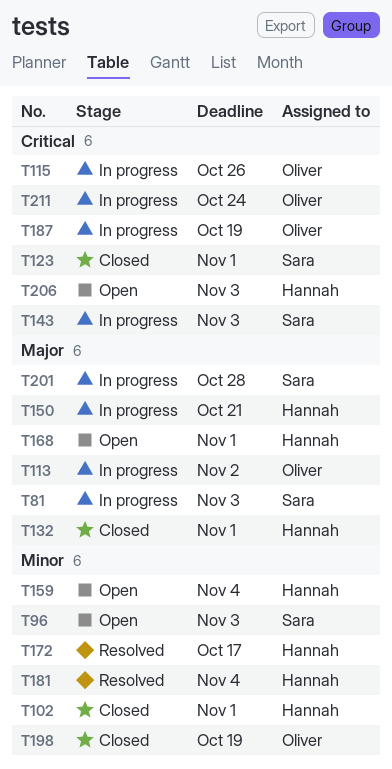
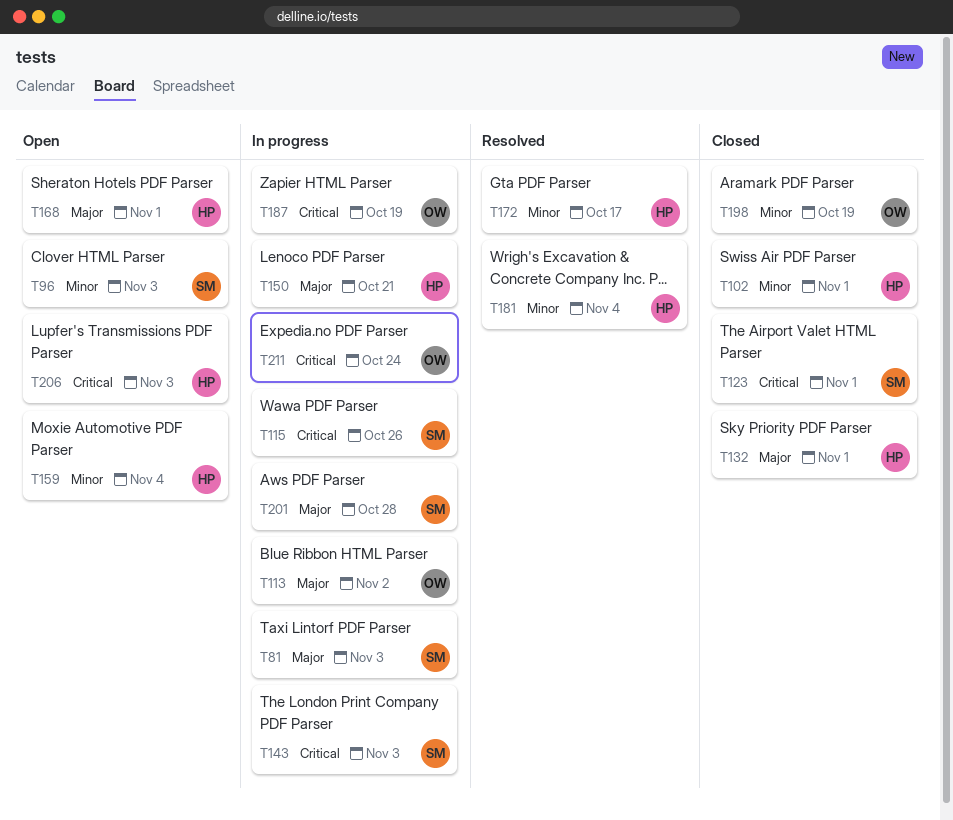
T115, owner: Oliver -> Sara

